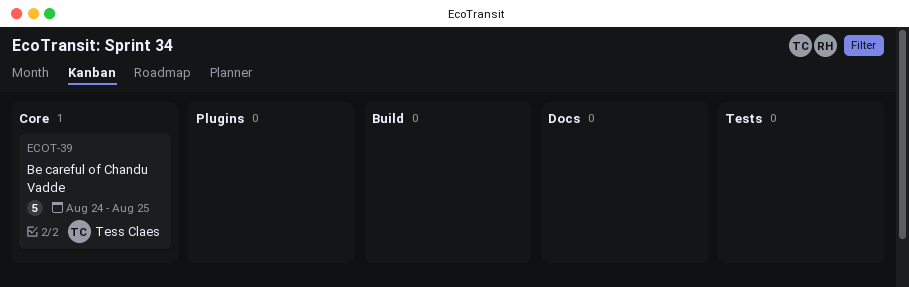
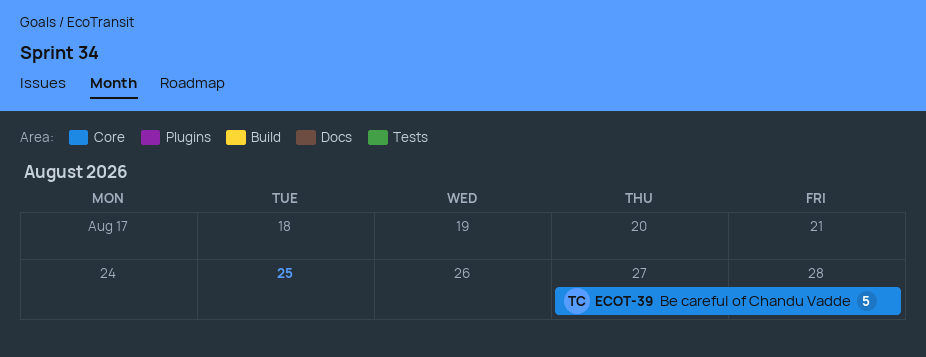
ECOT-39, start: Aug 24 -> Aug 27
ECOT-39, due: Aug 25 -> Aug 28

